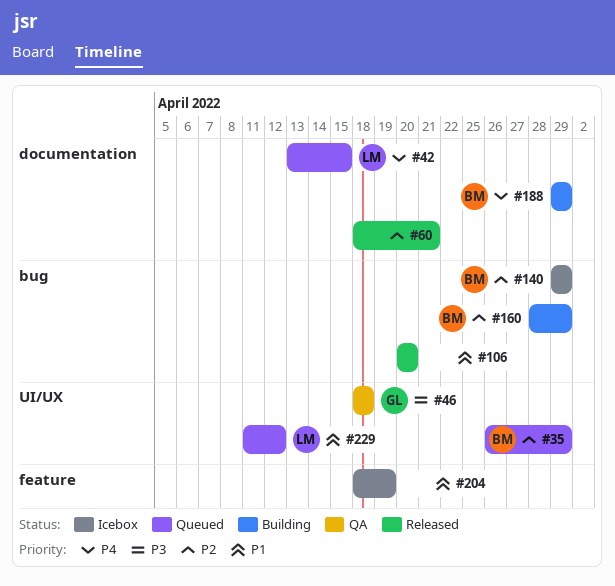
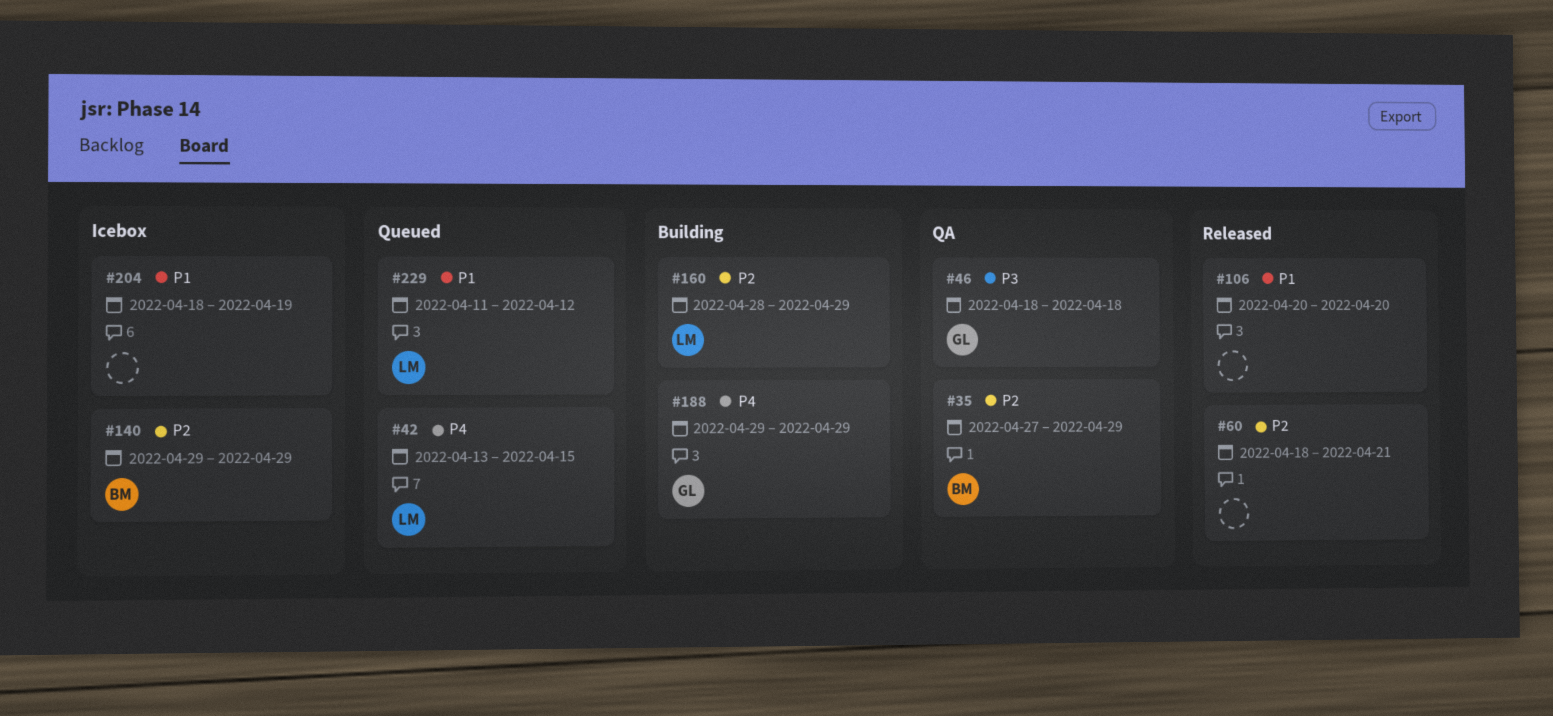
#35, status: Queued -> QA
#35, start: Apr 26 -> Apr 27
#160, owner: BM -> LM
#188, owner: BM -> GL

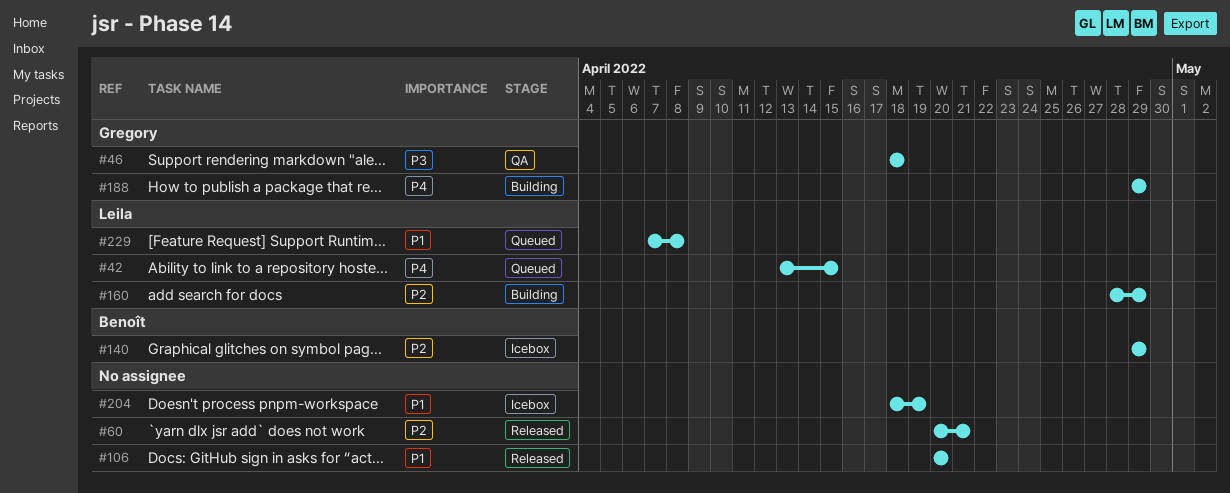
#35: present -> none
#60, start: Apr 18 -> Apr 20
#229, start: Apr 11 -> Apr 7
#229, due: Apr 12 -> Apr 8

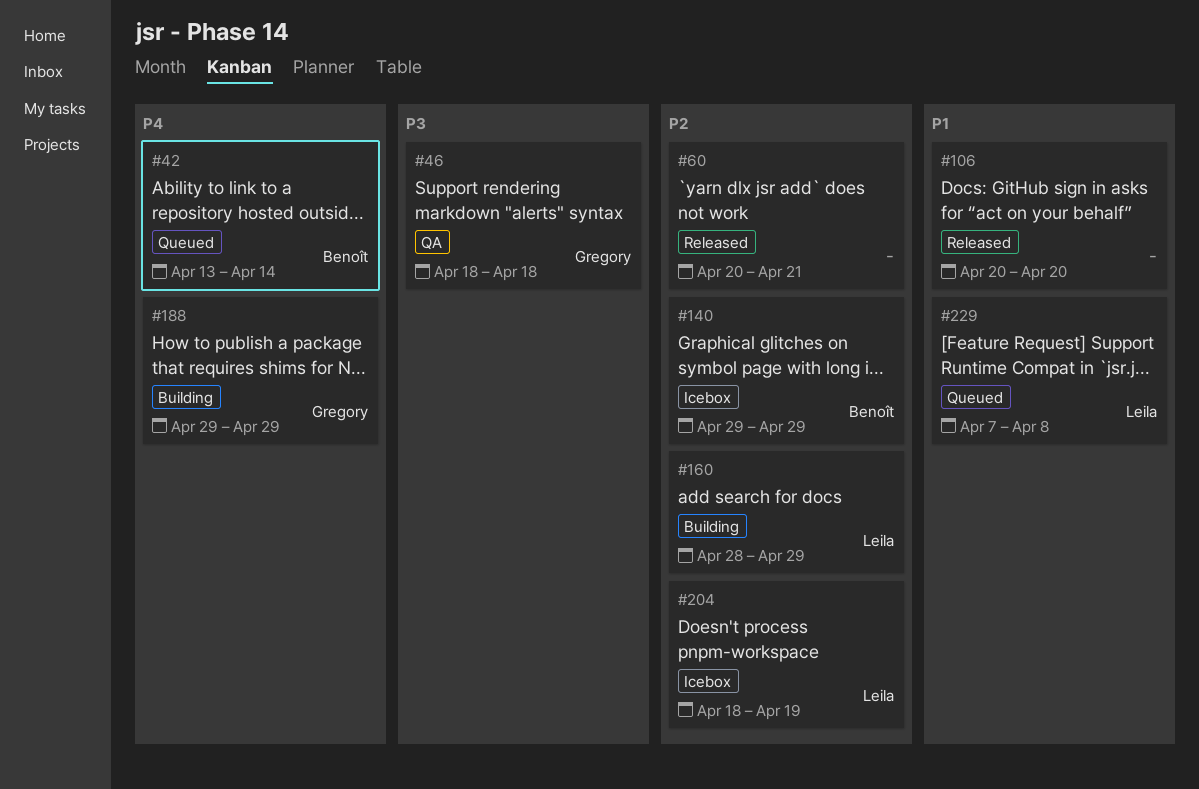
#42, owner: Leila -> Benoît
#42, due: Apr 15 -> Apr 14
#204, owner: none -> Leila
#204, priority: P1 -> P2

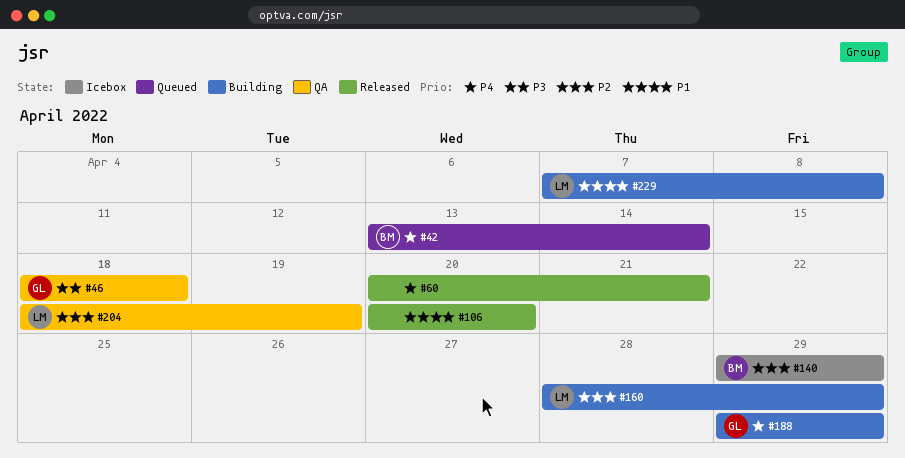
#60, priority: P2 -> P4
#204, status: Icebox -> QA
#229, status: Queued -> Building

